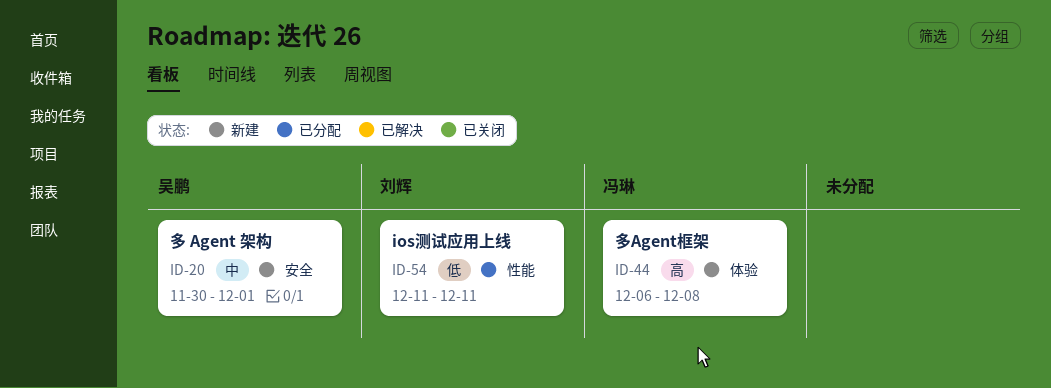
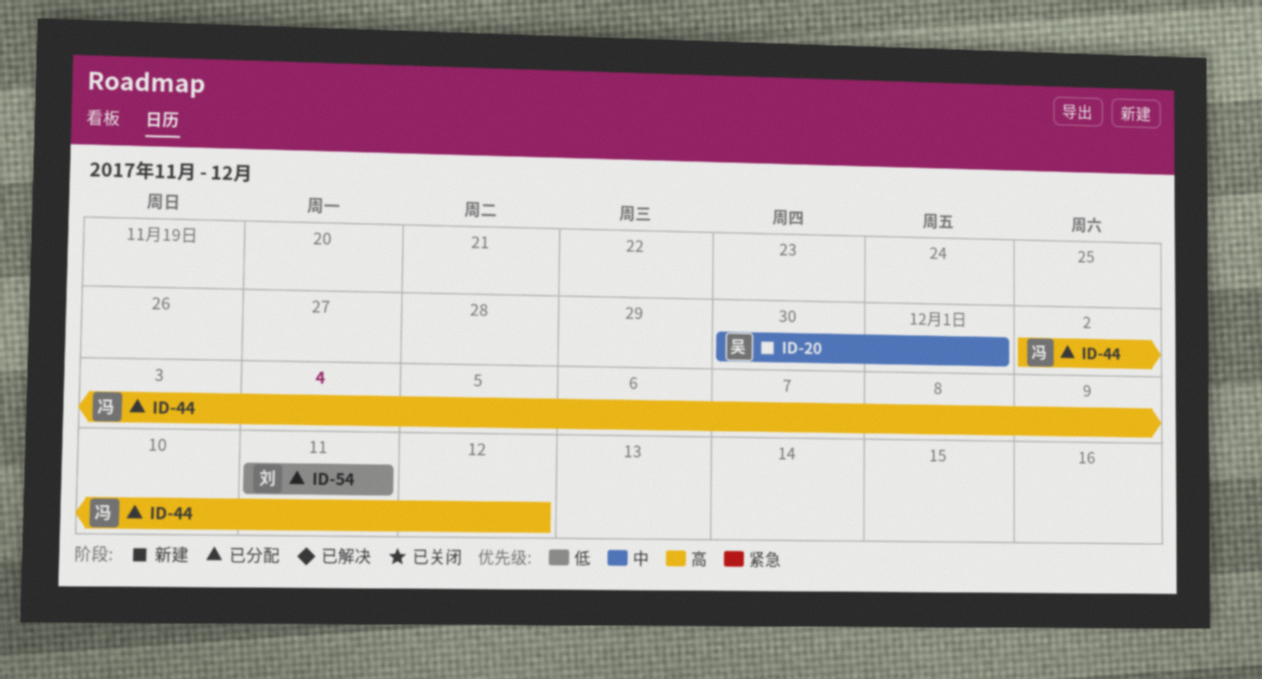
ID-44, status: 新建 -> 已分配
ID-44, start: Dec 6 -> Dec 2
ID-44, due: Dec 8 -> Dec 12

